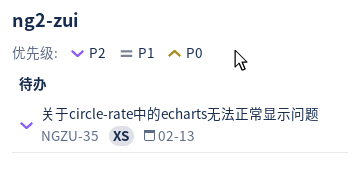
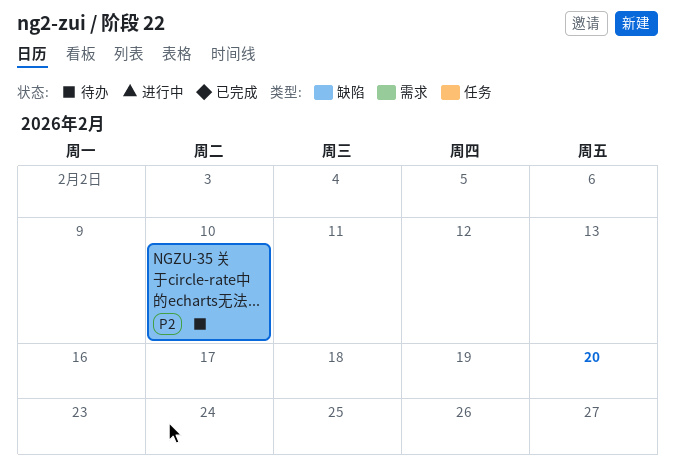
NGZU-35, due: Feb 13 -> Feb 10

